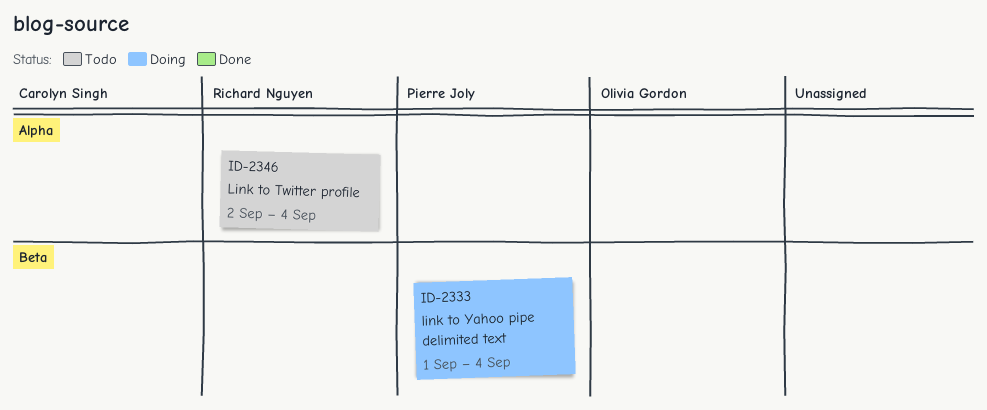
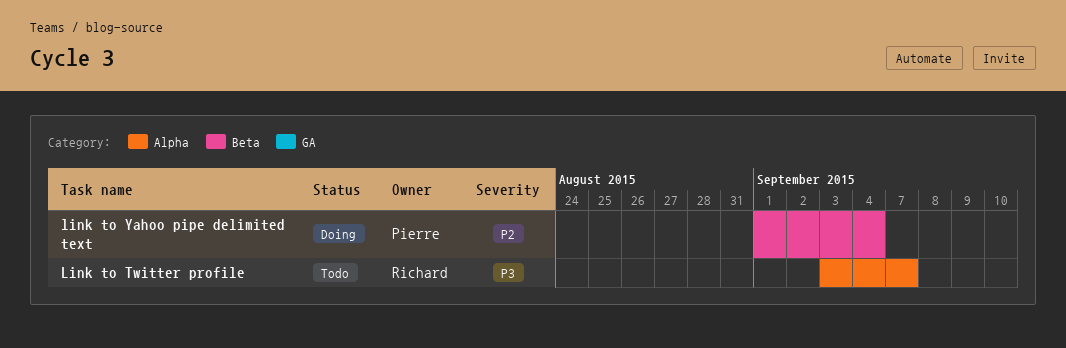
Link to Twitter profile, start: Sep 2 -> Sep 3
Link to Twitter profile, due: Sep 4 -> Sep 7

